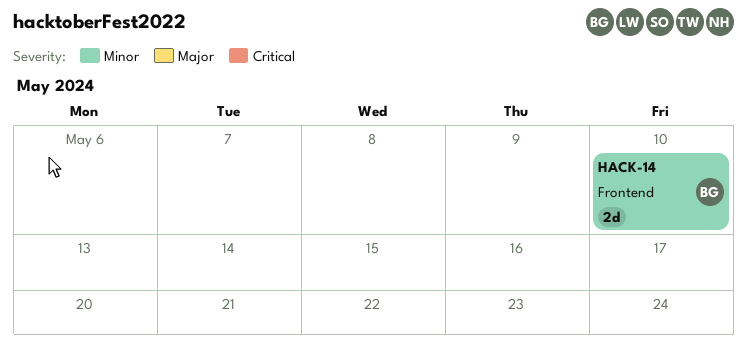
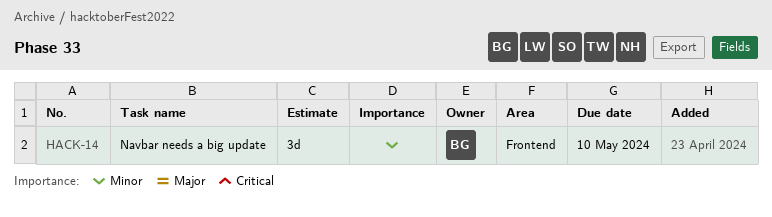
HACK-14, estimate: 2d -> 3d

